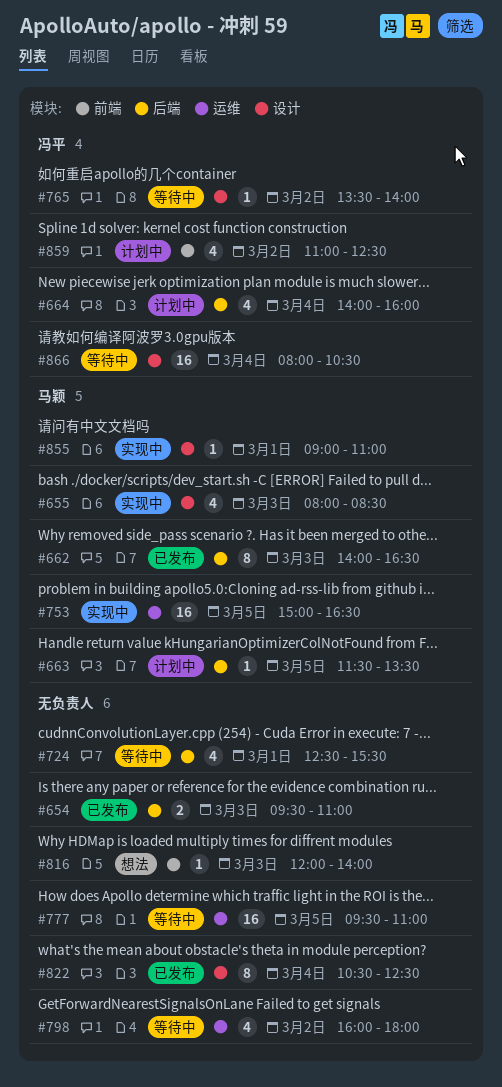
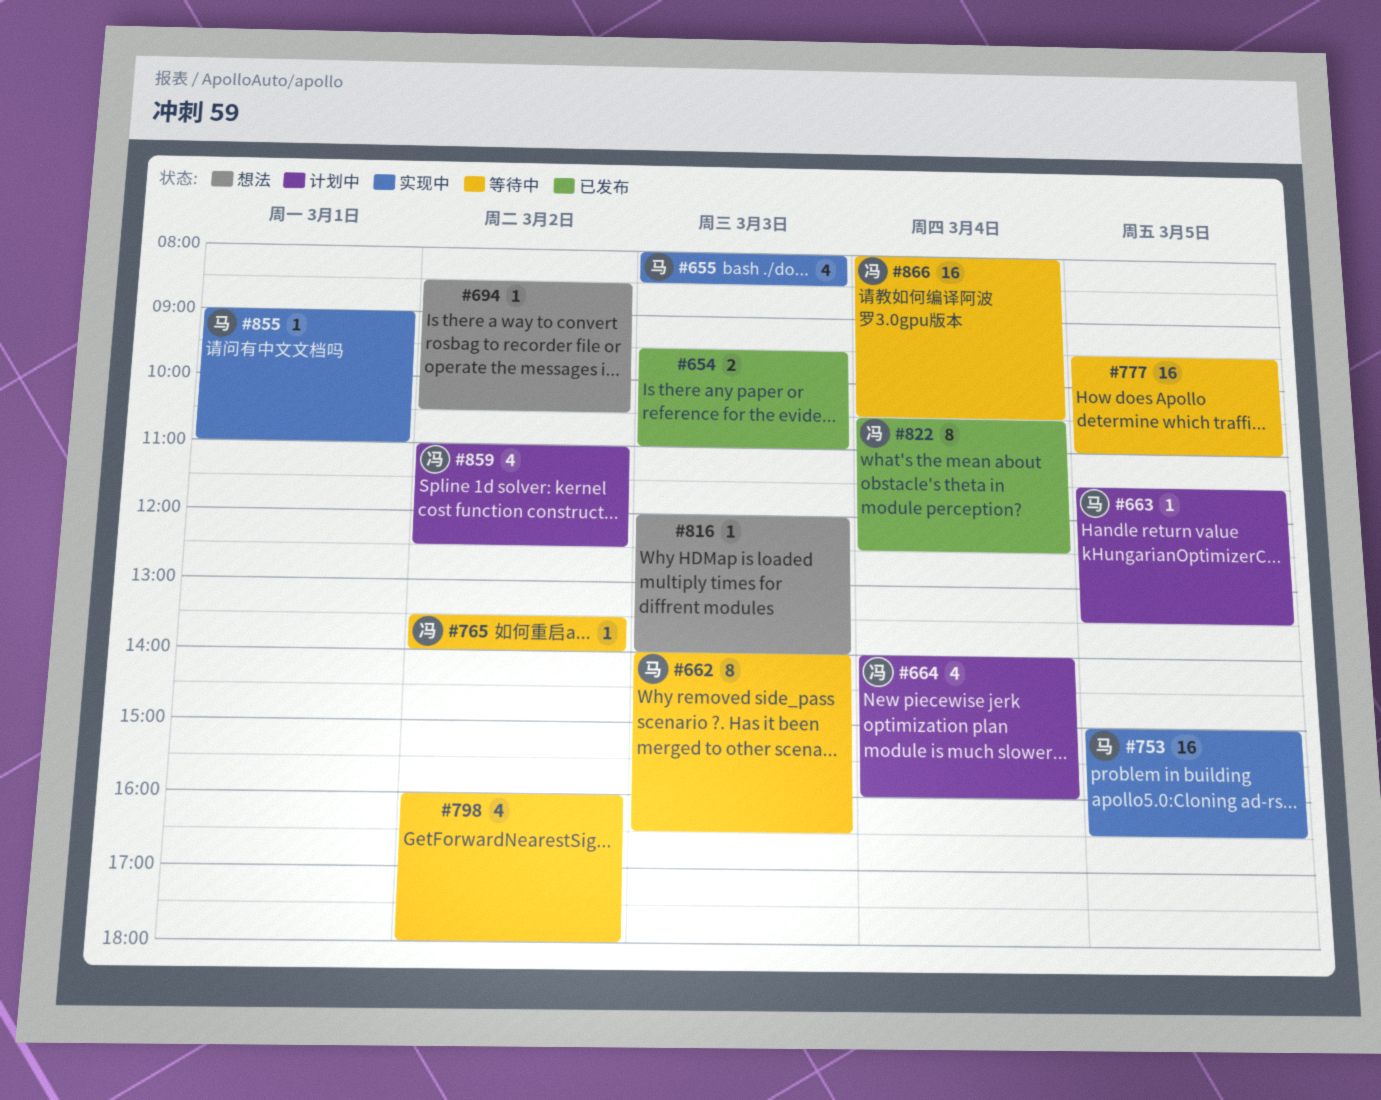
#662, status: 已发布 -> 等待中
#694: none -> present
#724: present -> none
#822, owner: none -> 冯平

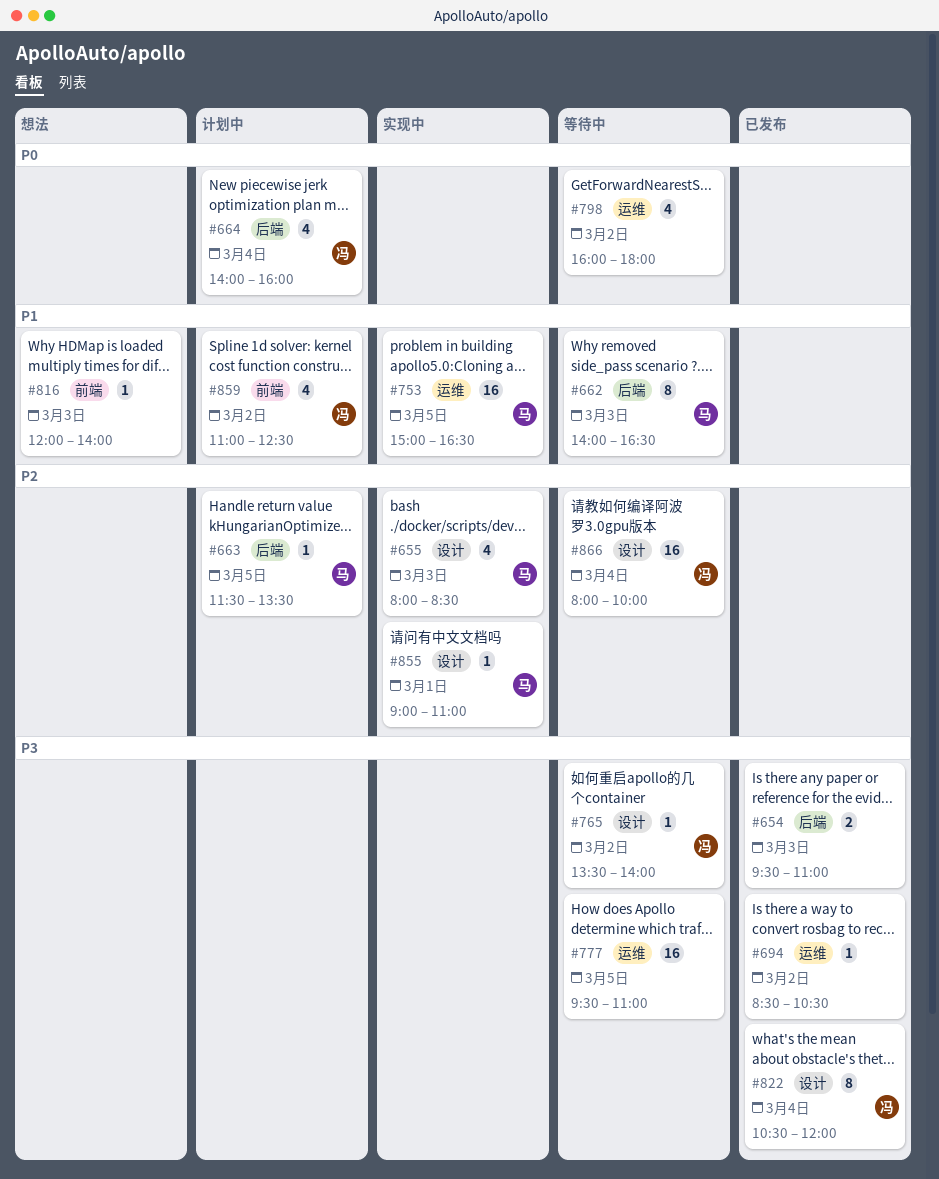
#694, status: 想法 -> 已发布
#822, ends: 12:30 -> 12:00
#866, ends: 10:30 -> 10:00

